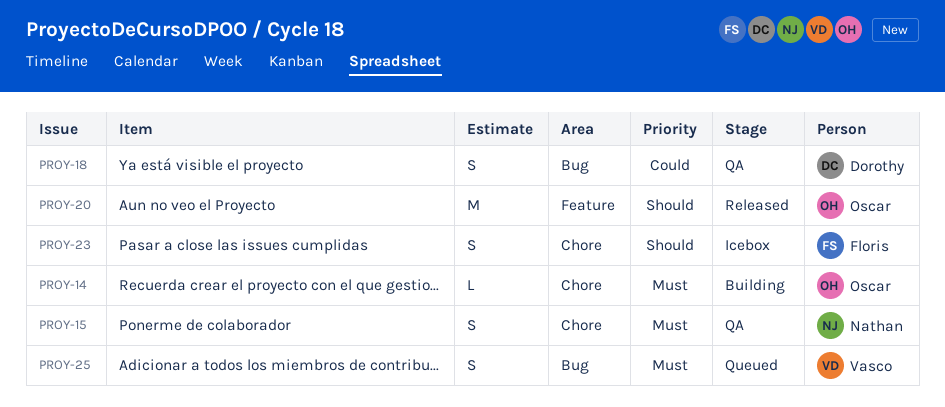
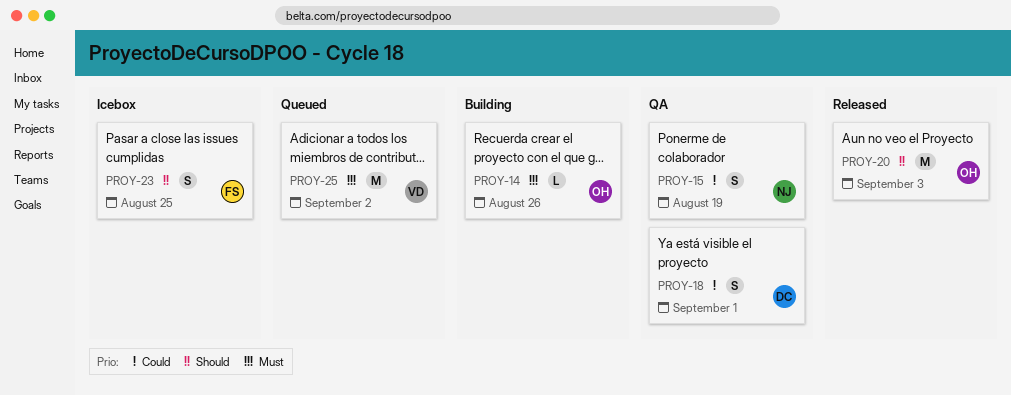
PROY-15, priority: Must -> Could
PROY-25, estimate: S -> M

